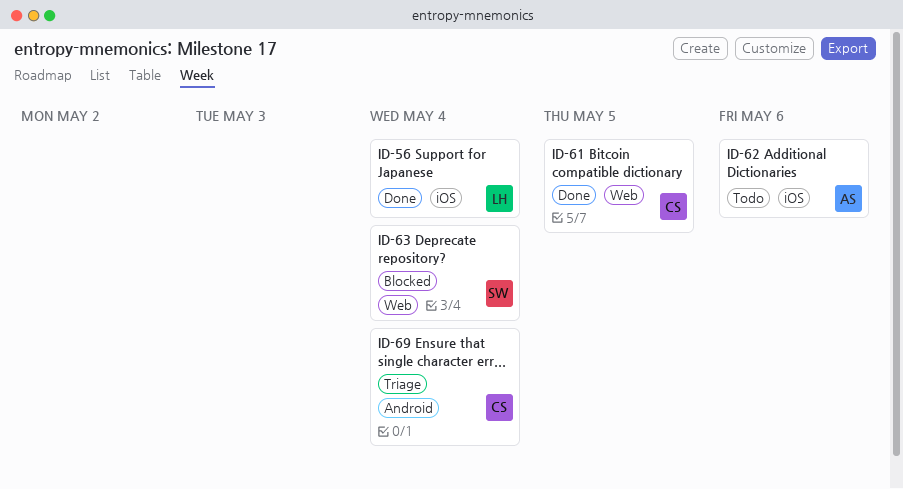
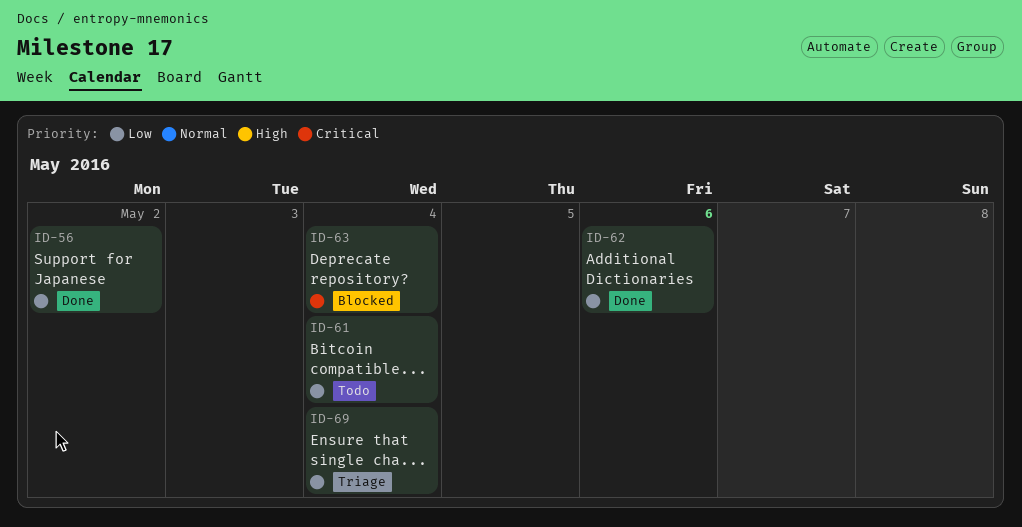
ID-56, due: May 4 -> May 2
ID-61, status: Done -> Todo
ID-61, due: May 5 -> May 4
ID-62, status: Todo -> Done

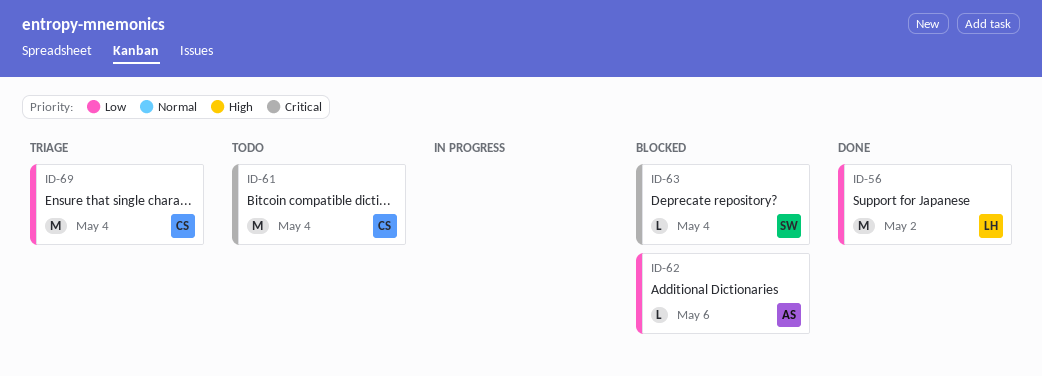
ID-61, priority: Low -> Critical
ID-62, status: Done -> Blocked

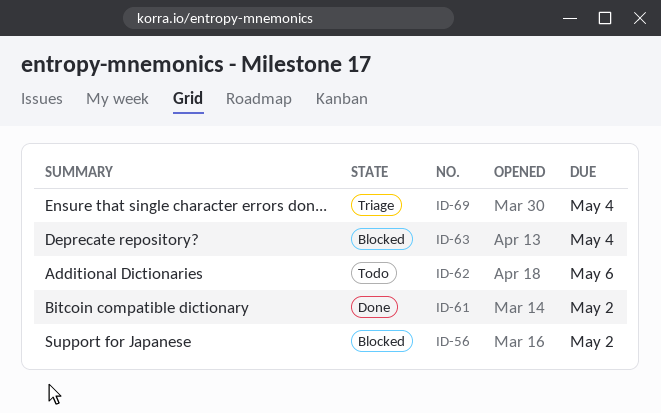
ID-56, status: Done -> Blocked
ID-61, status: Todo -> Done
ID-61, due: May 4 -> May 2
ID-62, status: Blocked -> Todo

